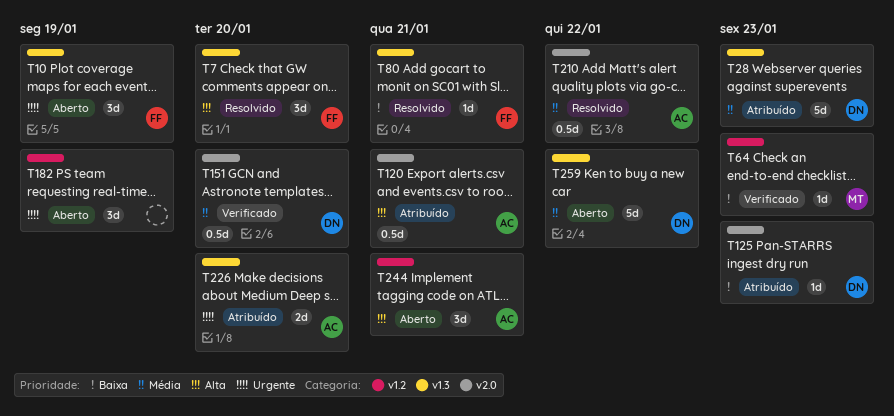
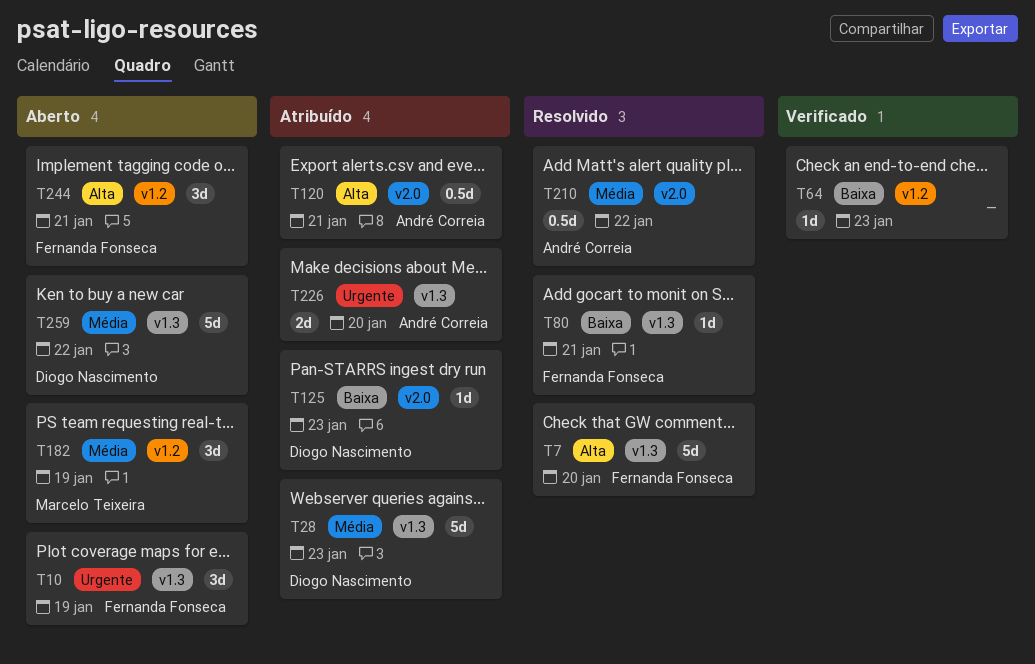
T7, estimate: 3d -> 5d
T64, owner: Marcelo Teixeira -> none
T151: present -> none
T182, owner: none -> Marcelo Teixeira
T182, priority: Urgente -> Média
T244, owner: André Correia -> Fernanda Fonseca

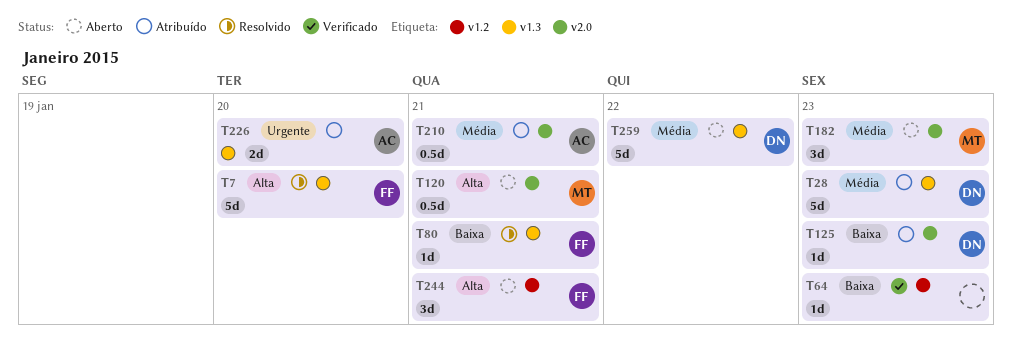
T10: present -> none
T120, status: Atribuído -> Aberto
T120, owner: André Correia -> Marcelo Teixeira
T182, label: v1.2 -> v2.0
T182, due: Jan 19 -> Jan 23
T210, status: Resolvido -> Atribuído
T210, due: Jan 22 -> Jan 21

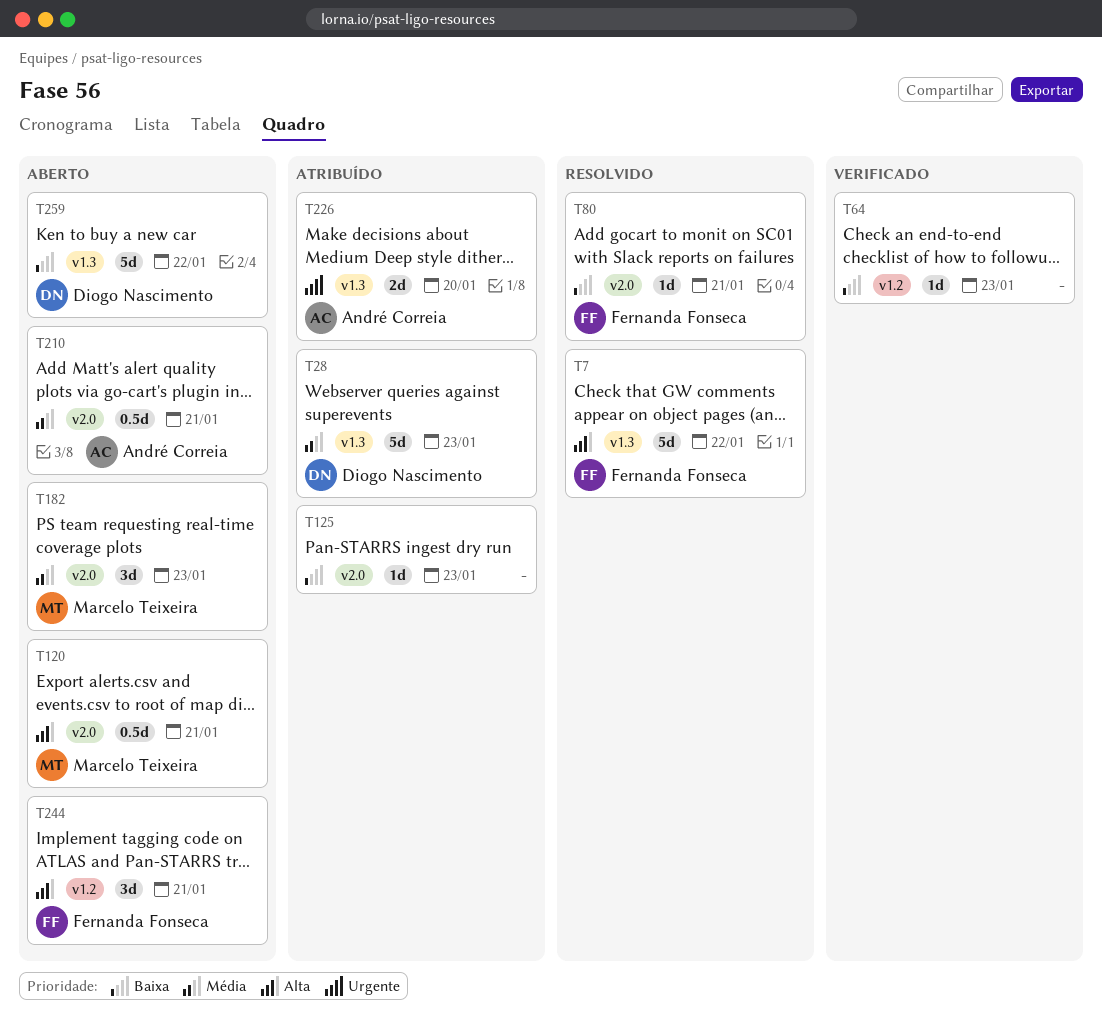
T7, due: Jan 20 -> Jan 22
T80, label: v1.3 -> v2.0
T125, owner: Diogo Nascimento -> none
T210, status: Atribuído -> Aberto
T259, priority: Média -> Baixa

